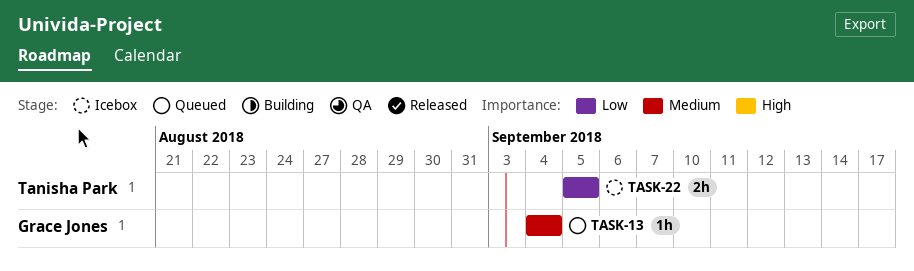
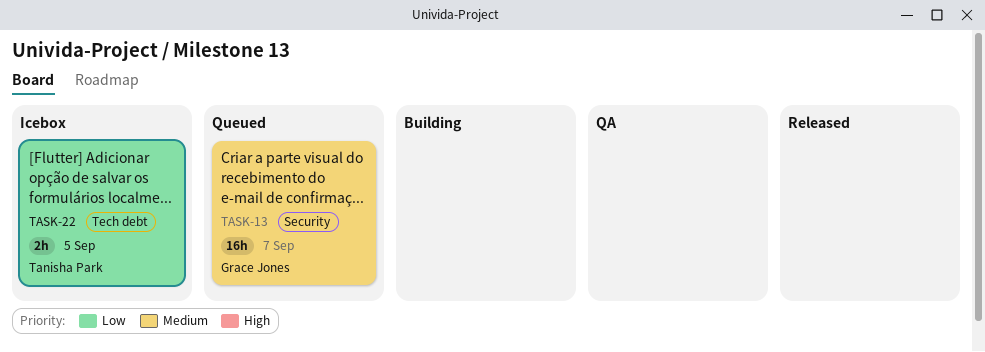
TASK-13, estimate: 1h -> 16h
TASK-13, due: Sep 4 -> Sep 7

